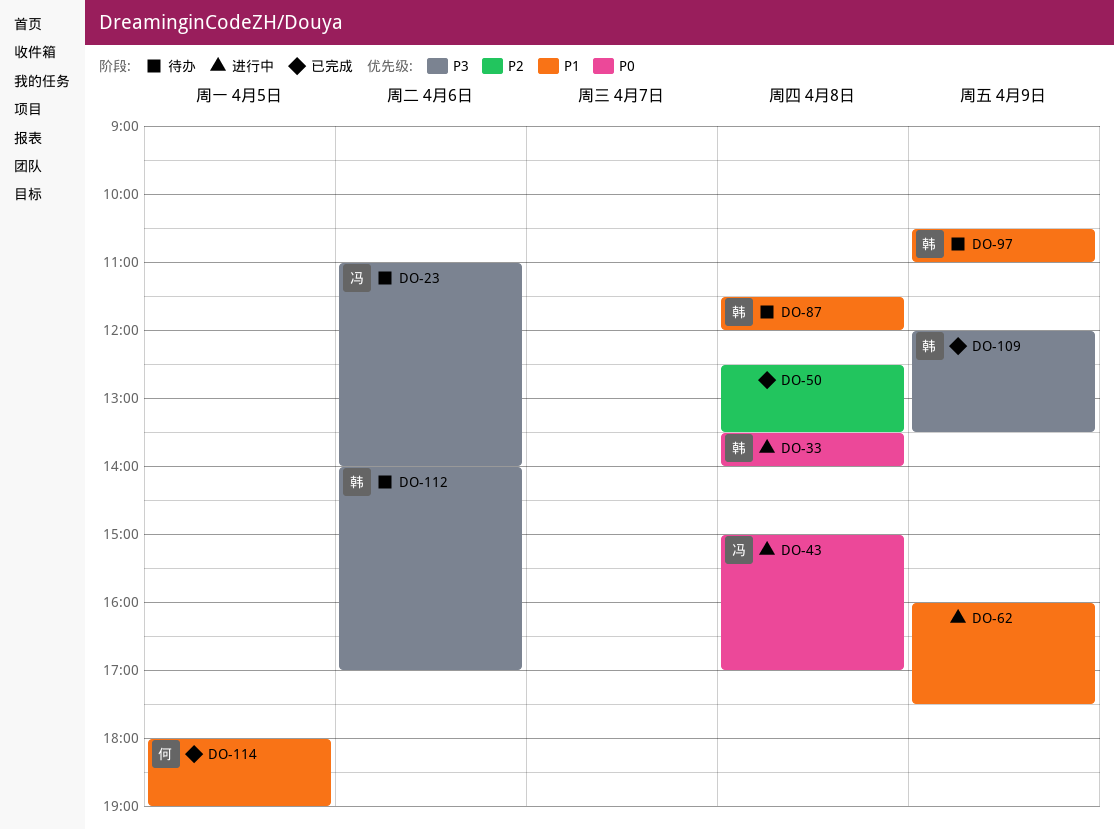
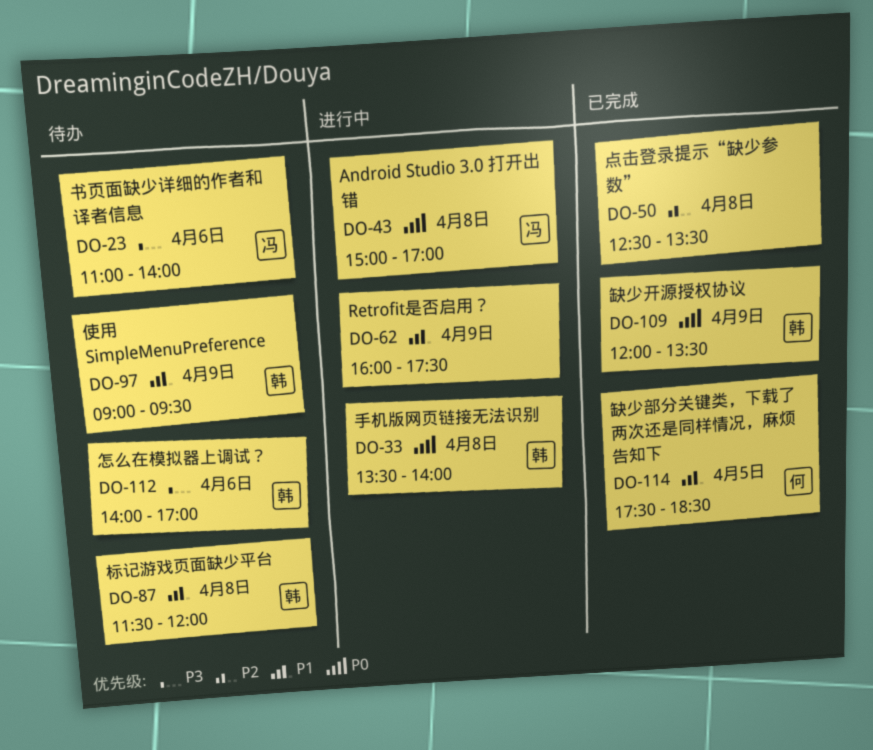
DO-97, begins: 10:30 -> 09:00
DO-97, ends: 11:00 -> 09:30
DO-109, priority: P3 -> P0
DO-114, begins: 18:00 -> 17:30
DO-114, ends: 19:00 -> 18:30

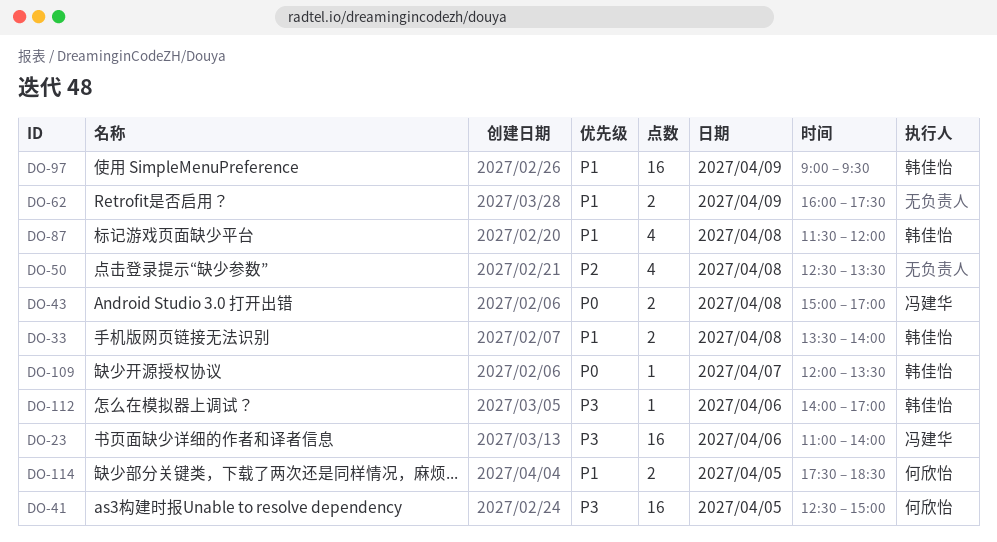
DO-33, priority: P0 -> P1
DO-41: none -> present
DO-109, day: Apr 9 -> Apr 7

